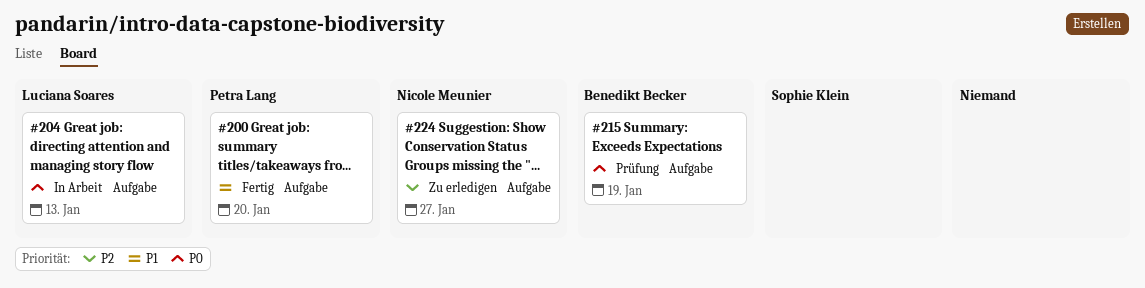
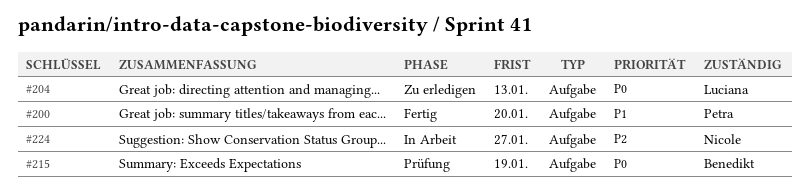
#204, status: In Arbeit -> Zu erledigen
#224, status: Zu erledigen -> In Arbeit

